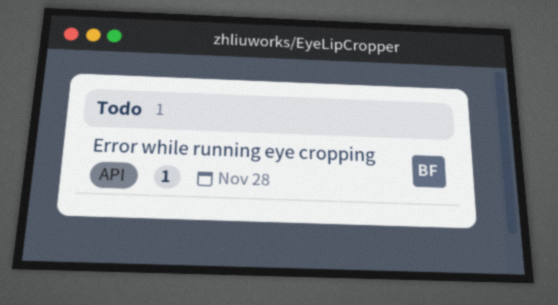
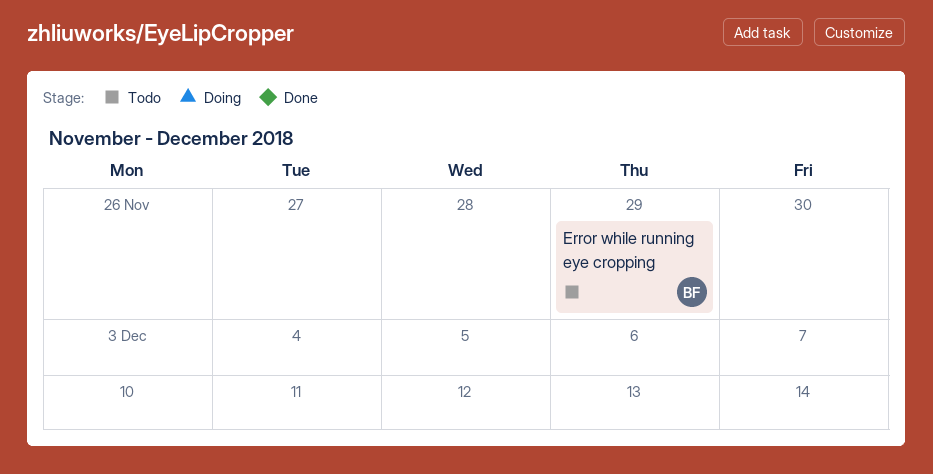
Error while running eye cropping, due: Nov 28 -> Nov 29

